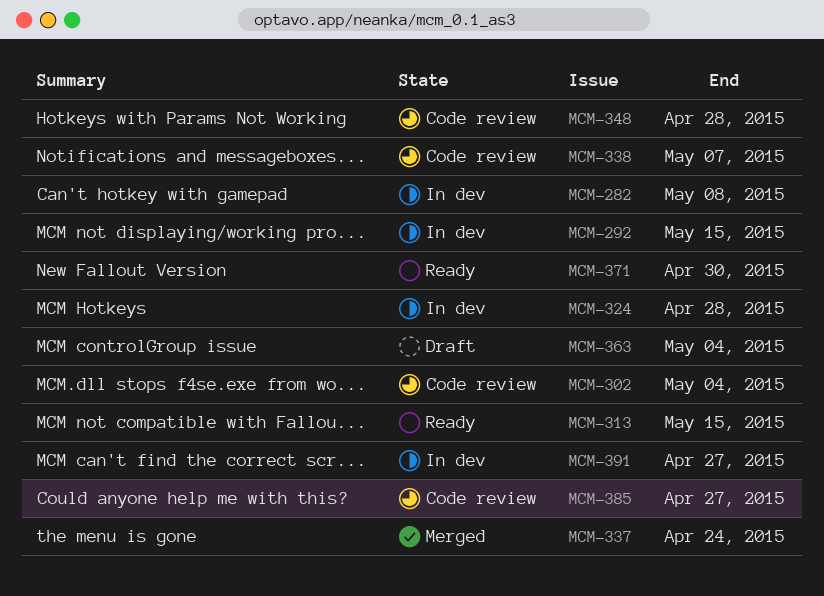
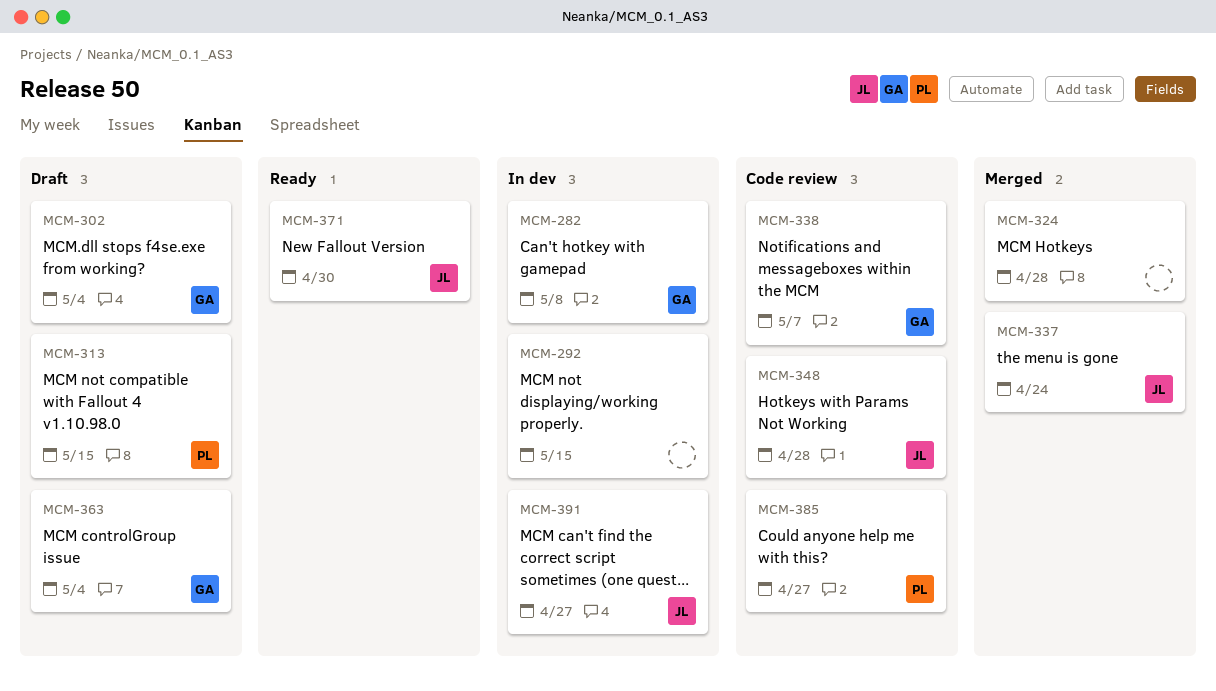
MCM-302, status: Code review -> Draft
MCM-313, status: Ready -> Draft
MCM-324, status: In dev -> Merged

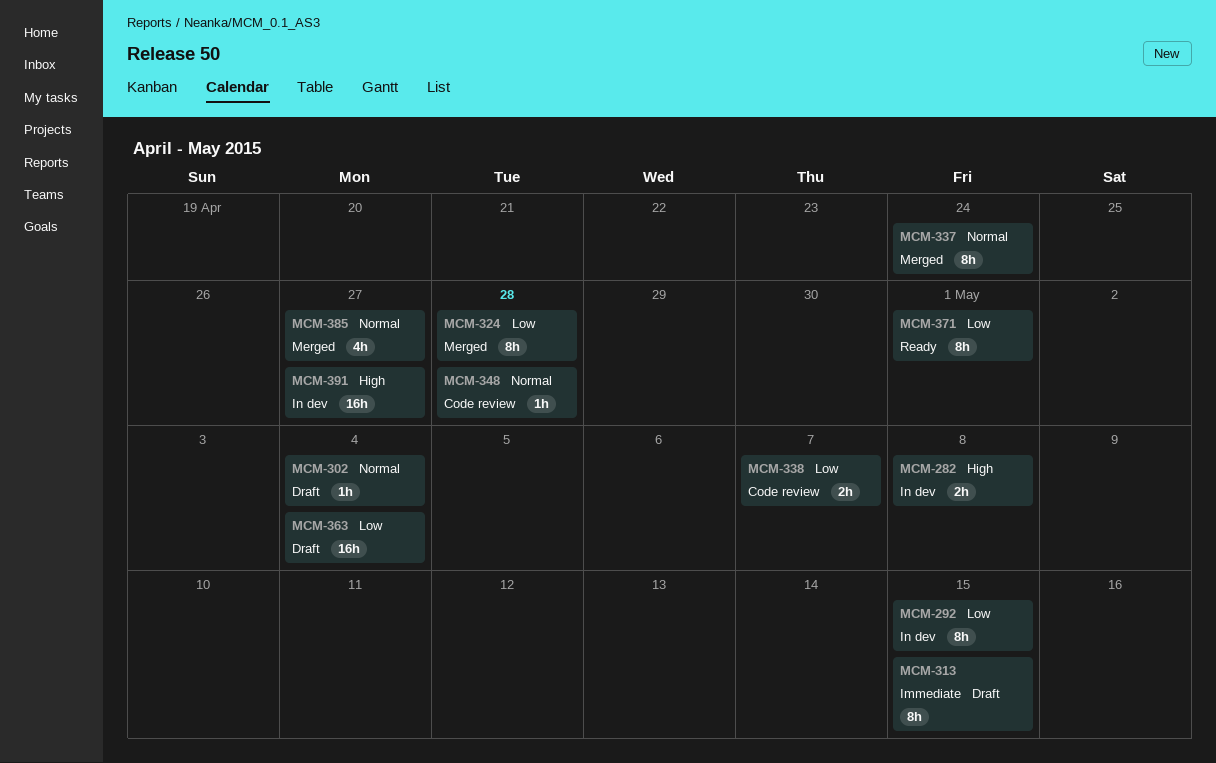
MCM-371, due: Apr 30 -> May 1
MCM-385, status: Code review -> Merged

